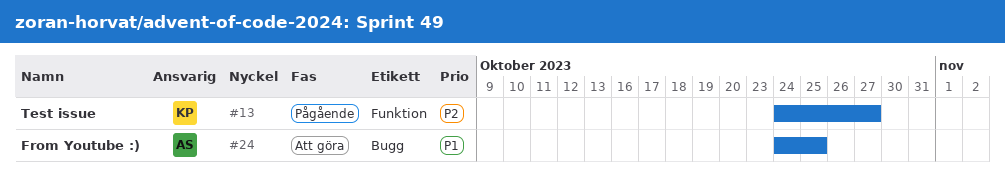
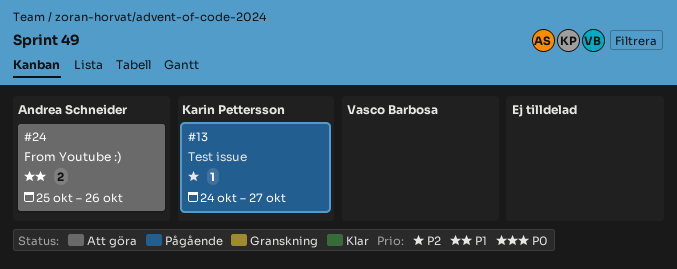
#24, start: Oct 24 -> Oct 25
#24, due: Oct 25 -> Oct 26

